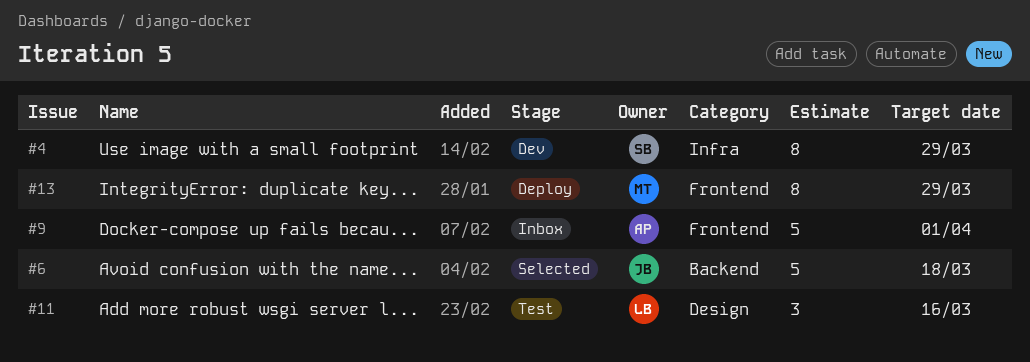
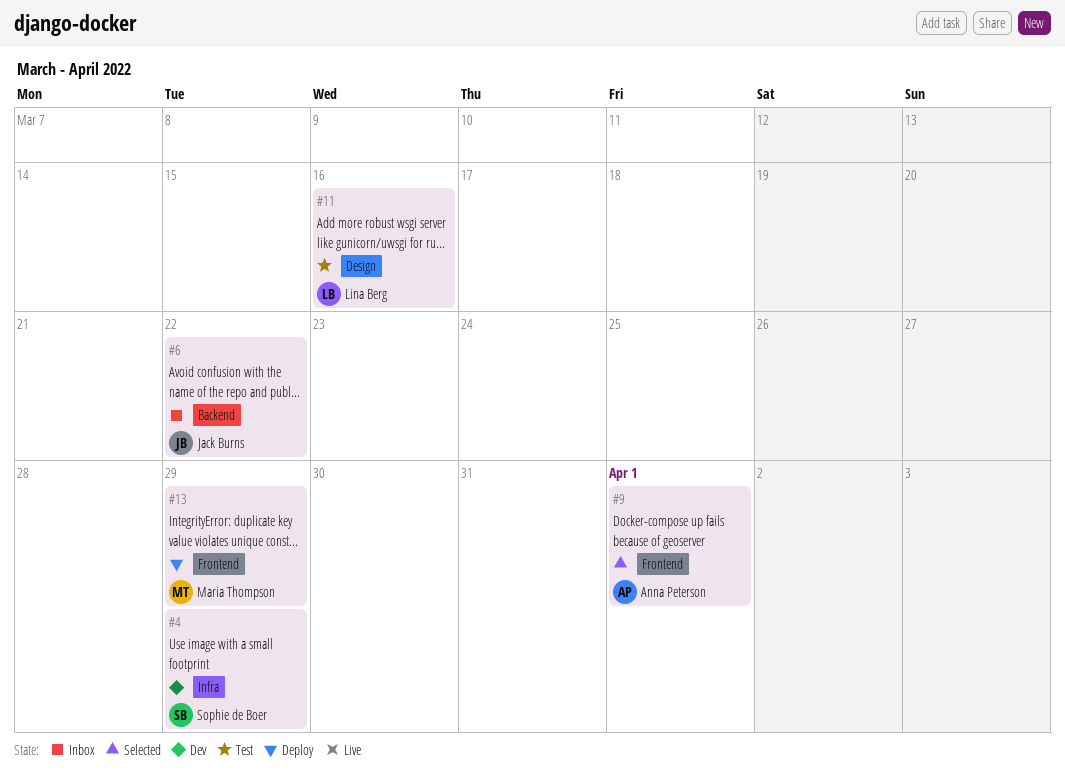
#6, status: Selected -> Inbox
#6, due: Mar 18 -> Mar 22
#9, status: Inbox -> Selected

